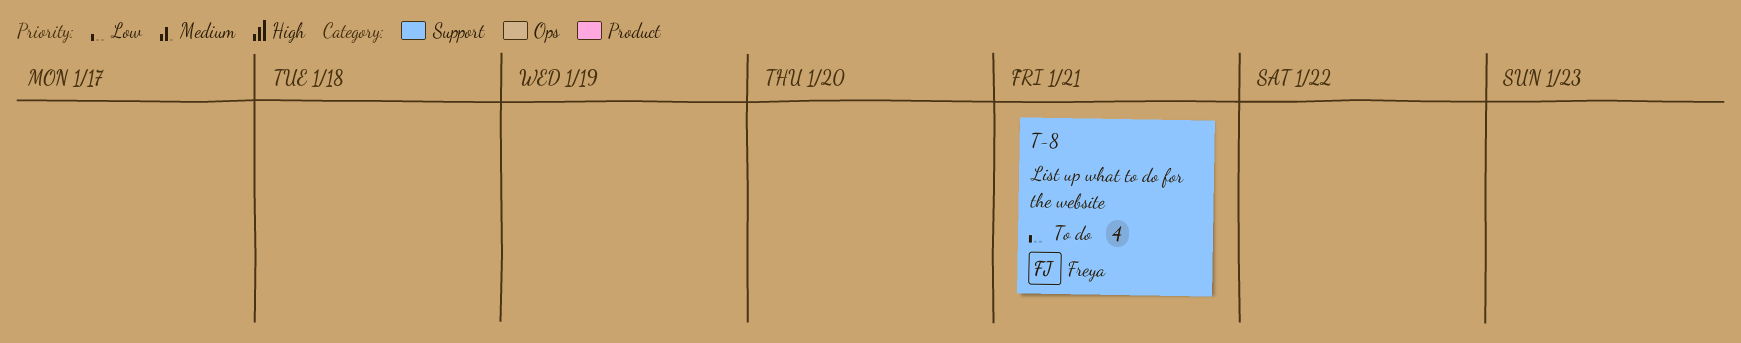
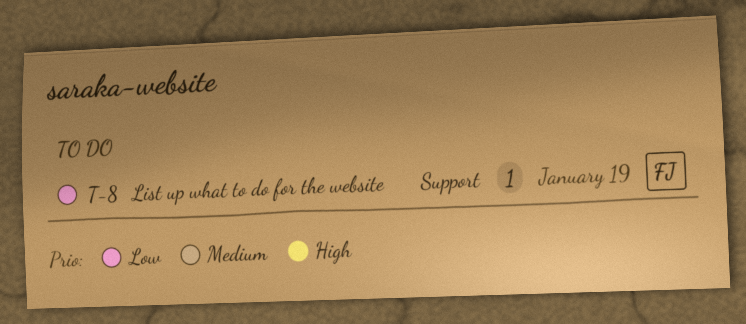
T-8, estimate: 4 -> 1
T-8, due: Jan 21 -> Jan 19

